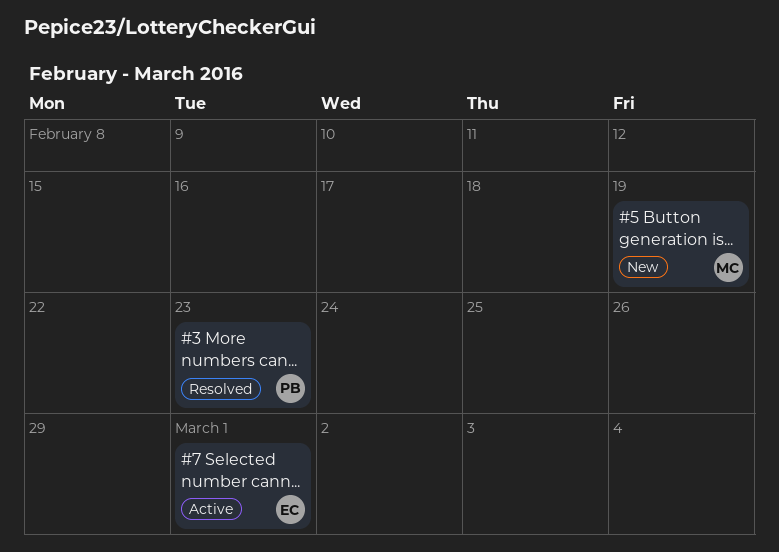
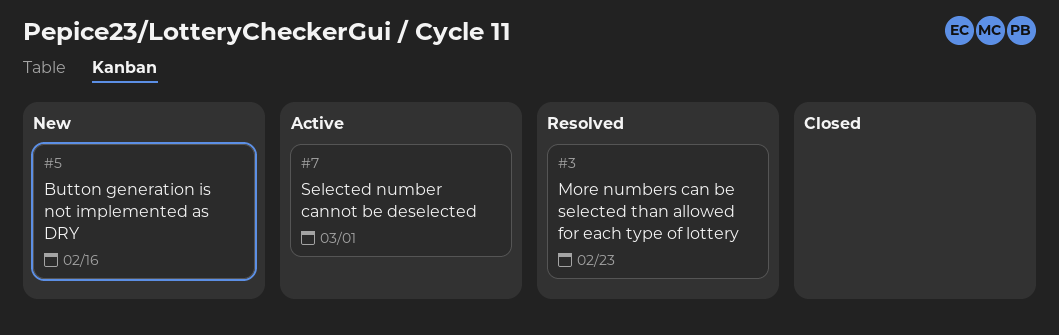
#5, due: Feb 19 -> Feb 16

